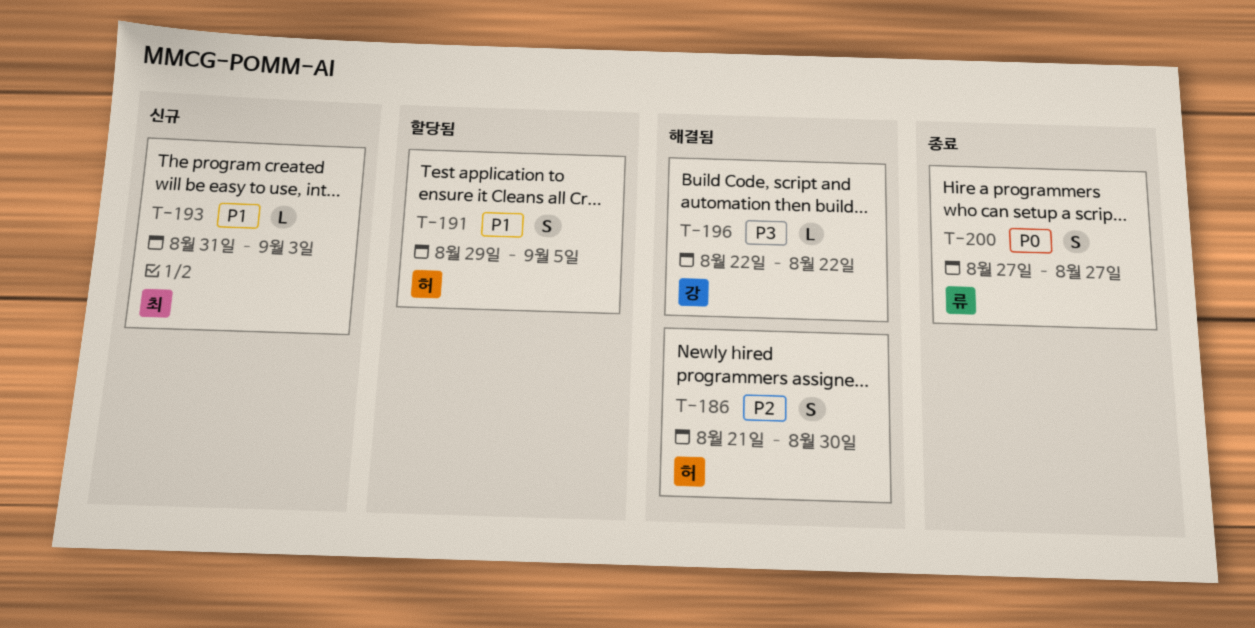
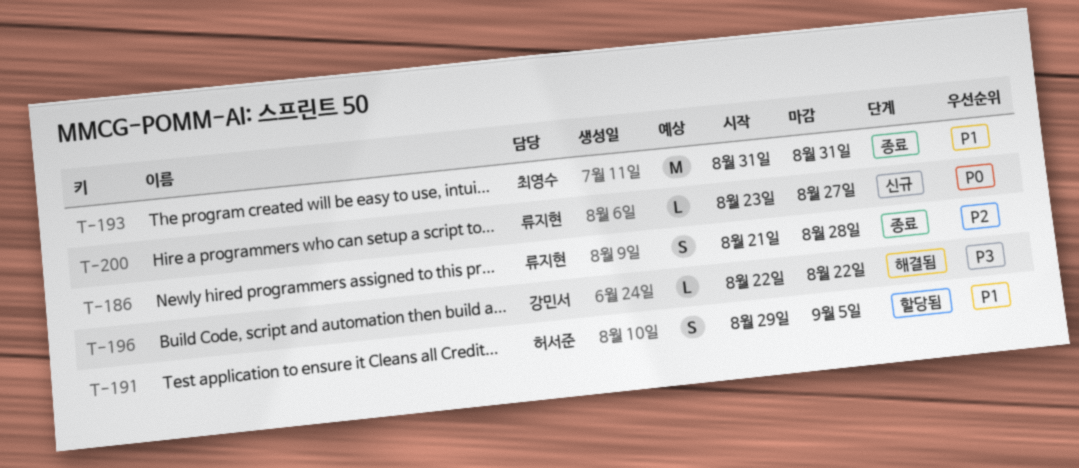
T-186, status: 해결됨 -> 종료
T-186, owner: 허서준 -> 류지현
T-186, due: Aug 30 -> Aug 28
T-193, status: 신규 -> 종료
T-193, estimate: L -> M
T-193, due: Sep 3 -> Aug 31
T-200, status: 종료 -> 신규
T-200, estimate: S -> L
T-200, start: Aug 27 -> Aug 23

